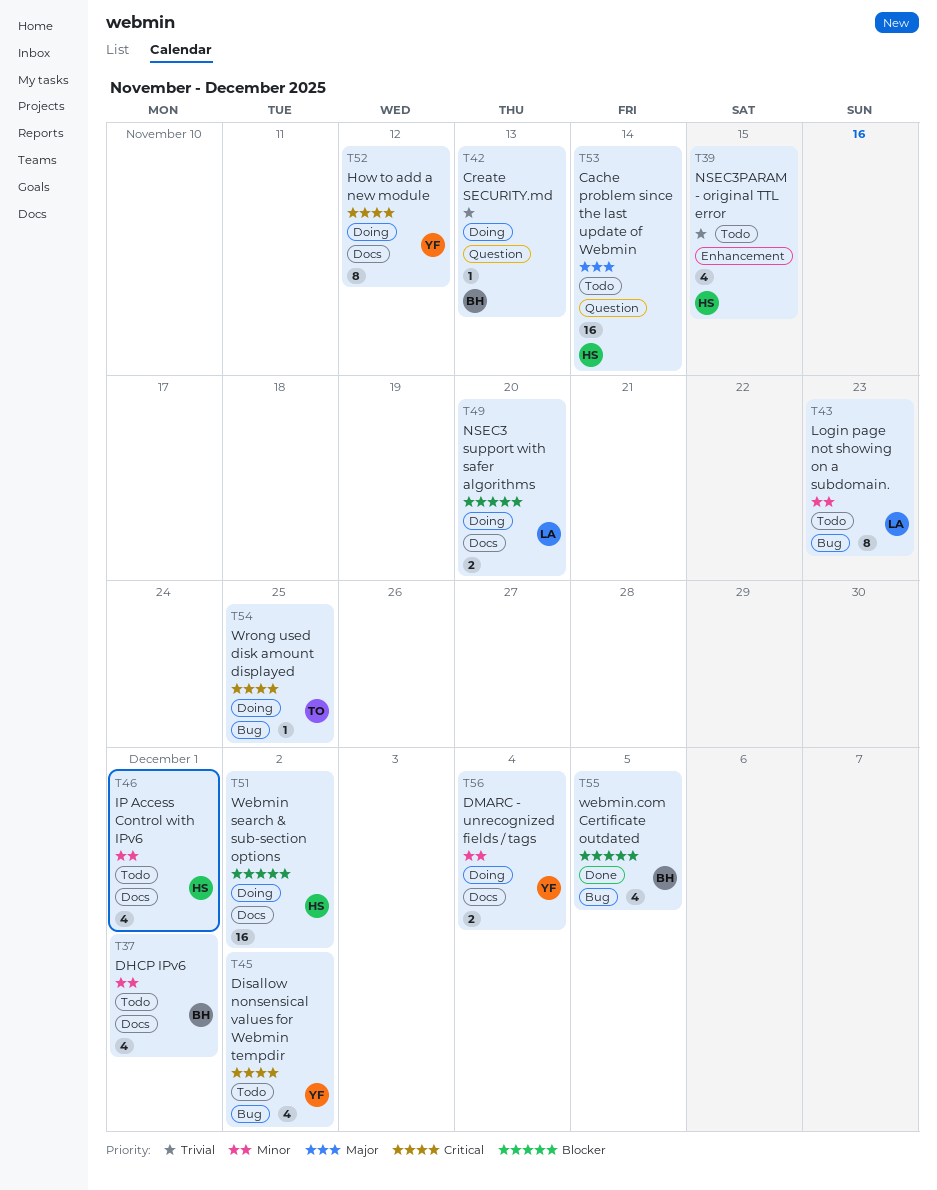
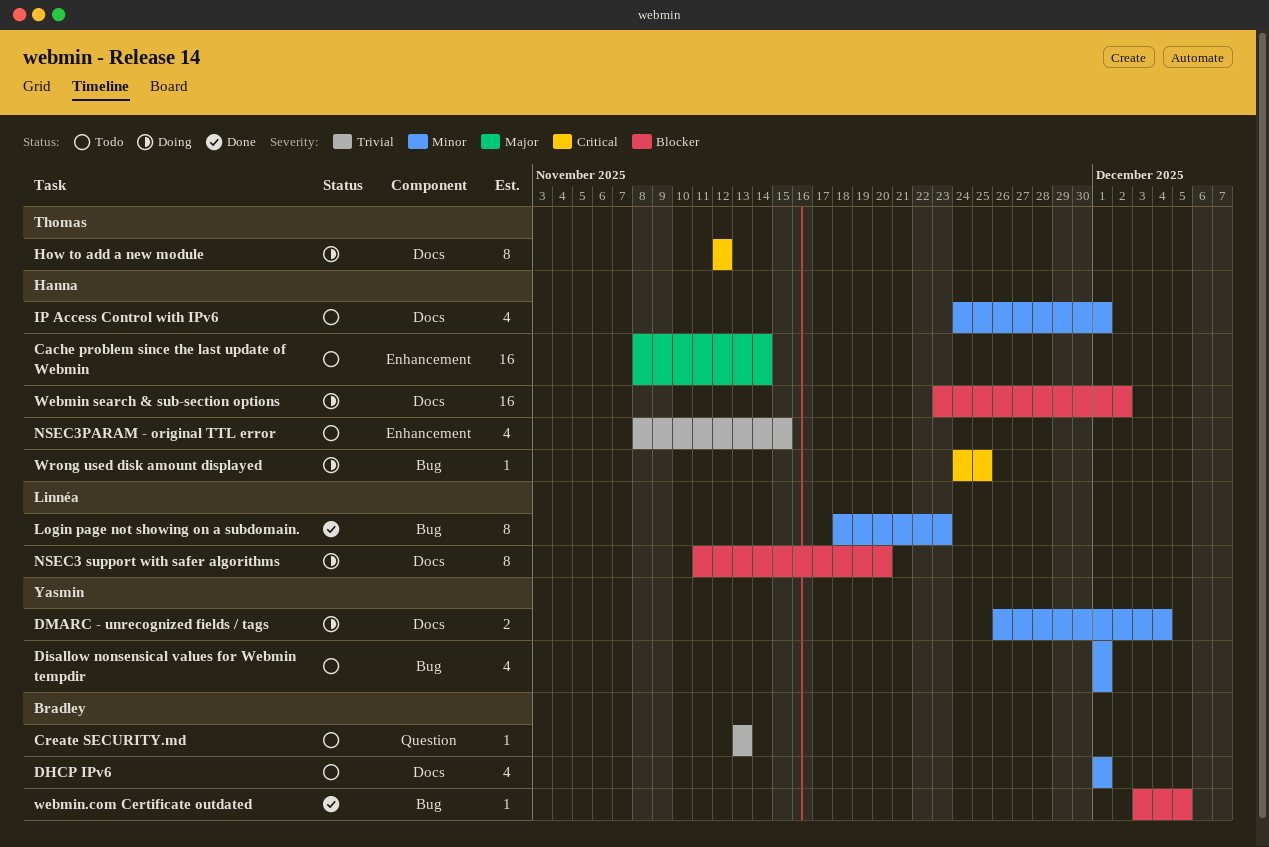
Cache problem since the last update of Webmin, label: Question -> Enhancement
Create SECURITY.md, status: Doing -> Todo
Disallow nonsensical values for Webmin tempdir, priority: Critical -> Minor
Disallow nonsensical values for Webmin tempdir, due: Dec 2 -> Dec 1
How to add a new module, owner: Yasmin -> Thomas
Login page not showing on a subdomain., status: Todo -> Done
NSEC3 support with safer algorithms, estimate: 2 -> 8
webmin.com Certificate outdated, estimate: 4 -> 1
Wrong used disk amount displayed, owner: Thomas -> Hanna

